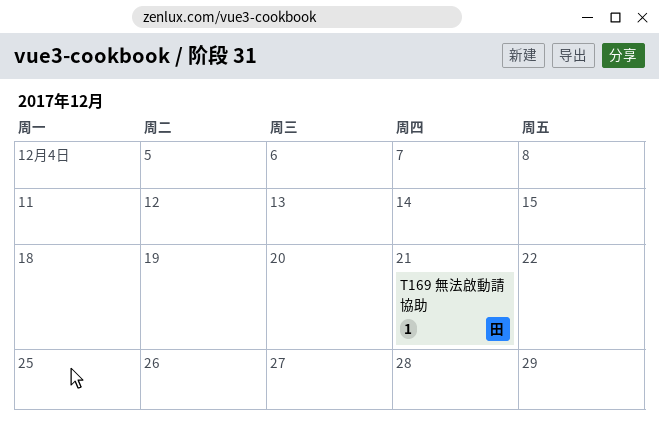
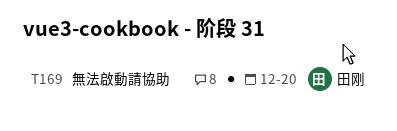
T169, due: Dec 21 -> Dec 20

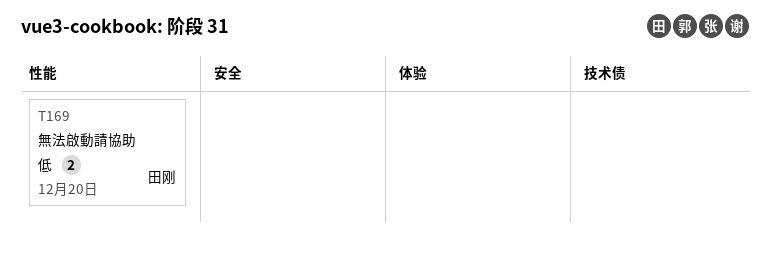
T169, estimate: 1 -> 2

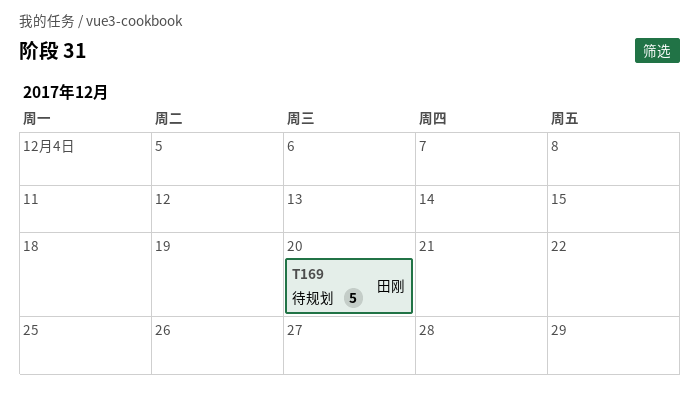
T169, estimate: 2 -> 5

